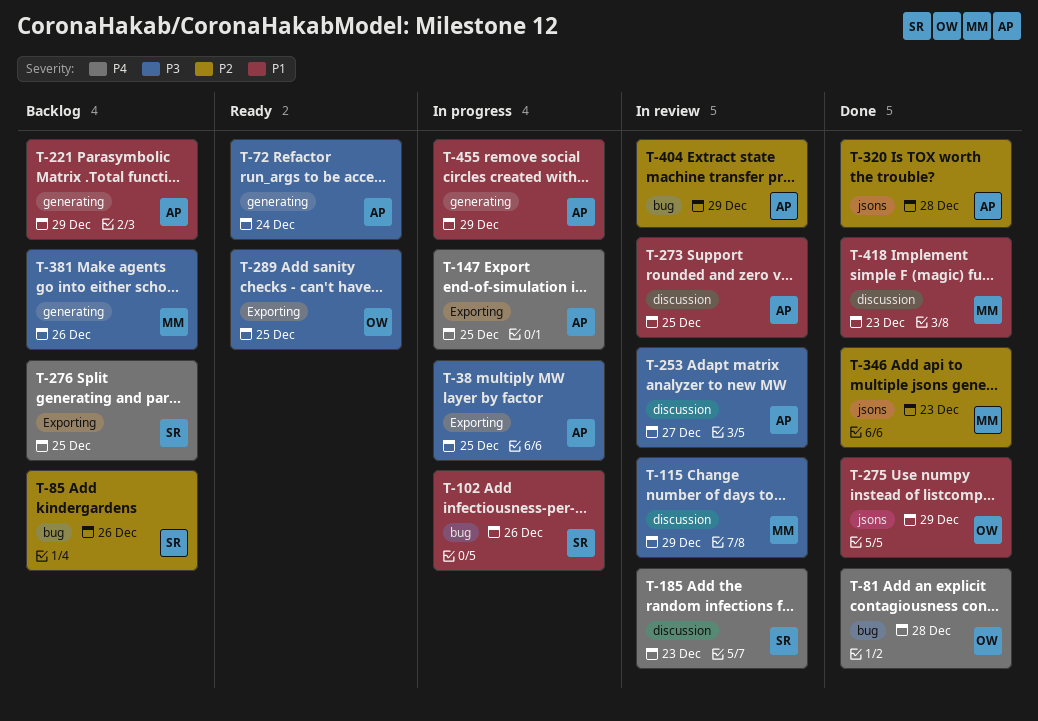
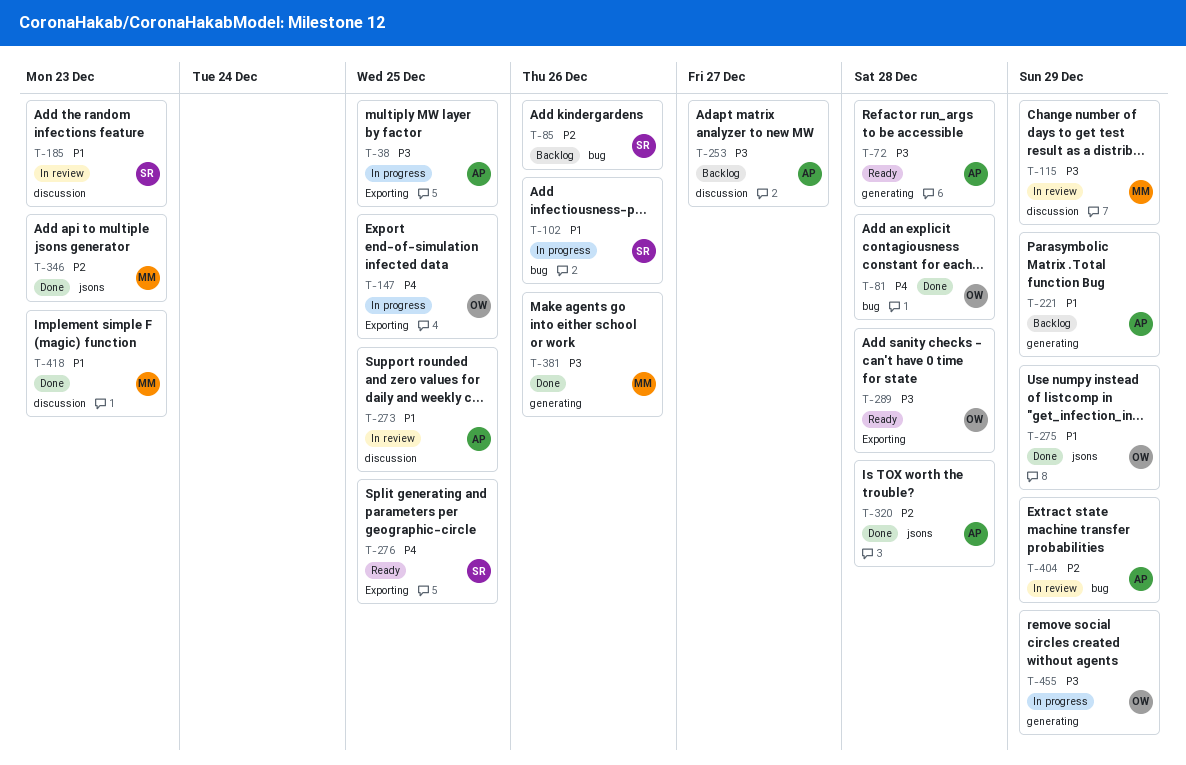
T-72, due: Dec 24 -> Dec 28
T-147, owner: AP -> OW
T-185, priority: P4 -> P1
T-253, status: In review -> Backlog
T-276, status: Backlog -> Ready
T-289, due: Dec 25 -> Dec 28
T-381, status: Backlog -> Done
T-455, owner: AP -> OW
T-455, priority: P1 -> P3

